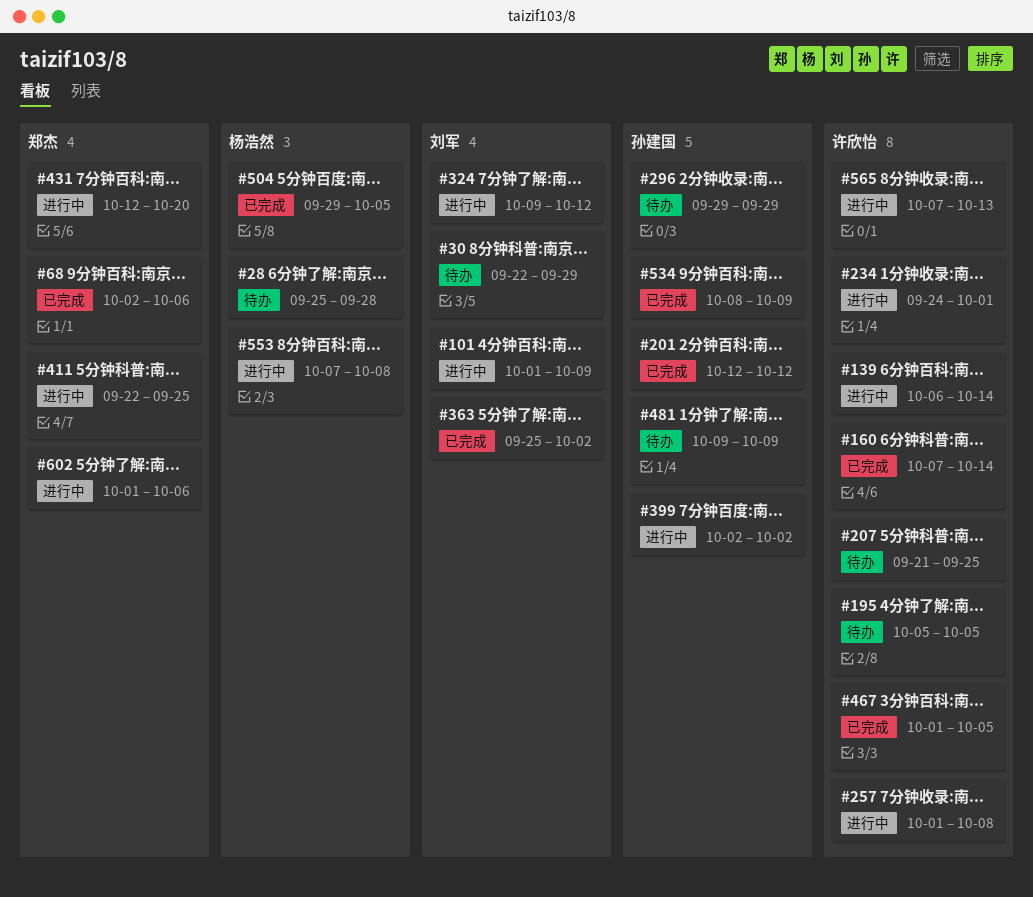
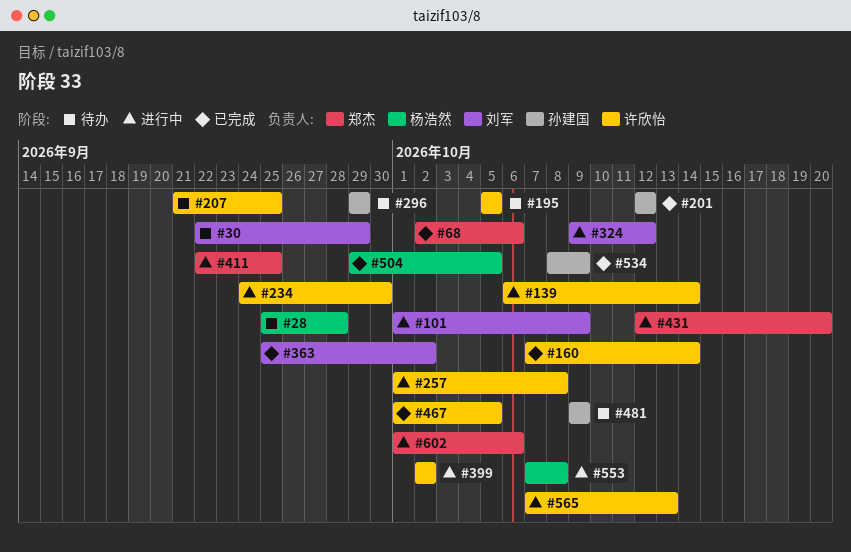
#234, due: Oct 1 -> Sep 30
#399, owner: 孙建国 -> 许欣怡

